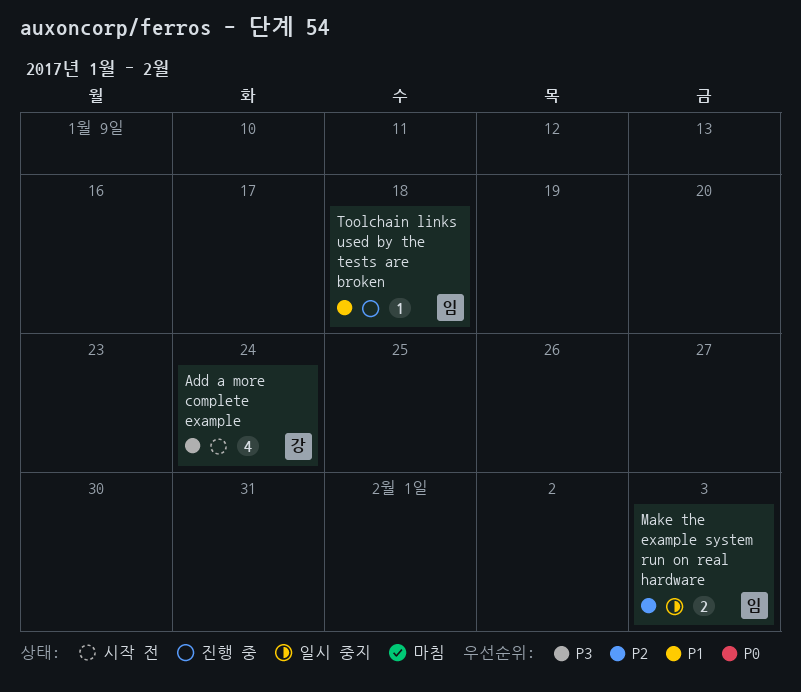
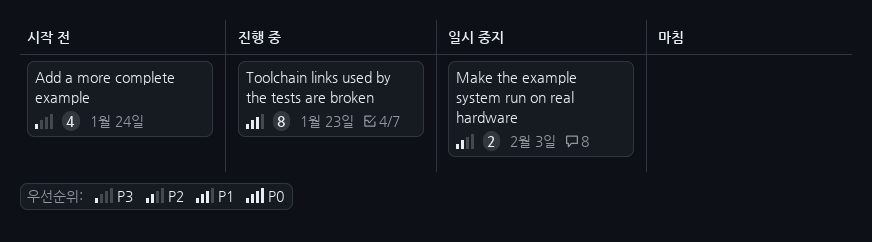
Toolchain links used by the tests are broken, estimate: 1 -> 8
Toolchain links used by the tests are broken, due: Jan 18 -> Jan 23

